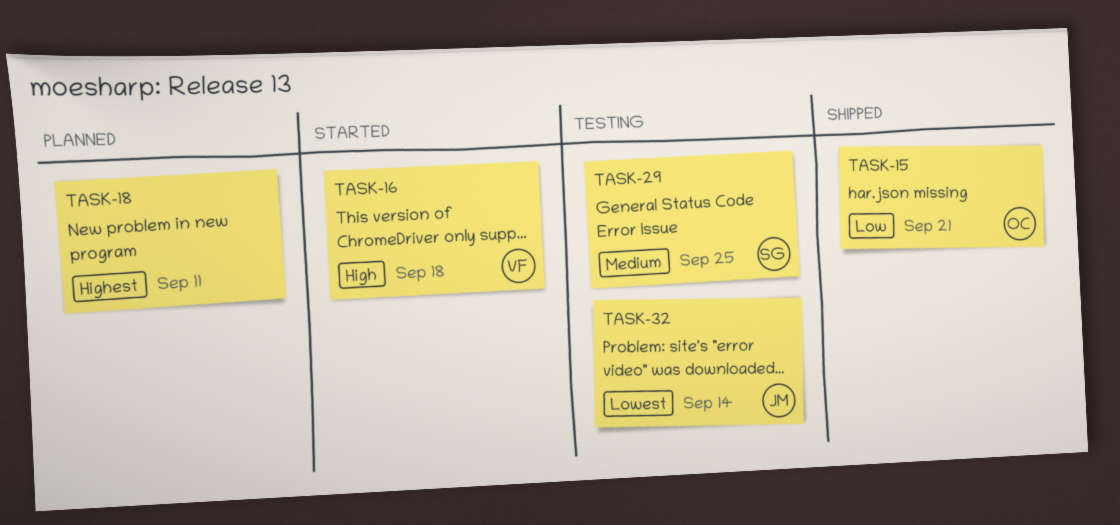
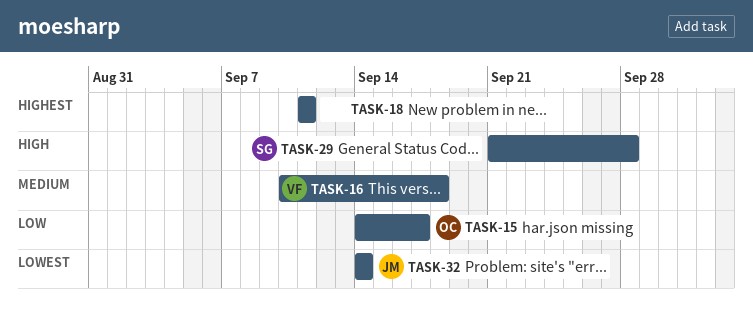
TASK-15, due: Sep 21 -> Sep 17
TASK-16, priority: High -> Medium
TASK-29, priority: Medium -> High
TASK-29, due: Sep 25 -> Sep 28

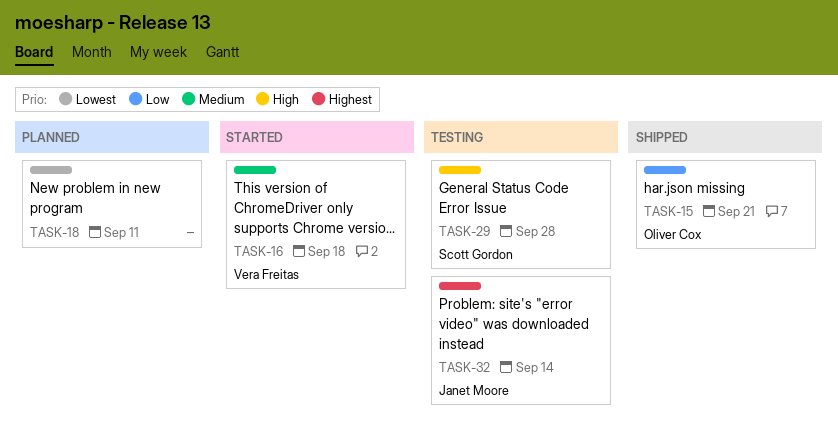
TASK-15, due: Sep 17 -> Sep 21
TASK-18, priority: Highest -> Lowest
TASK-32, priority: Lowest -> Highest

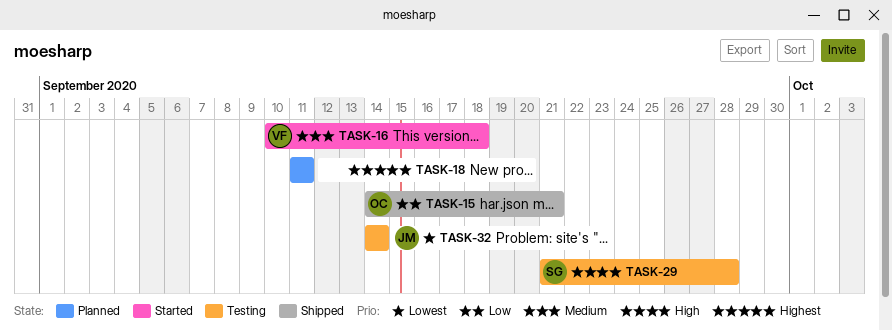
TASK-18, priority: Lowest -> Highest
TASK-32, priority: Highest -> Lowest

